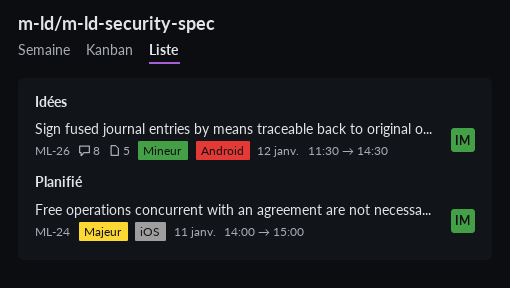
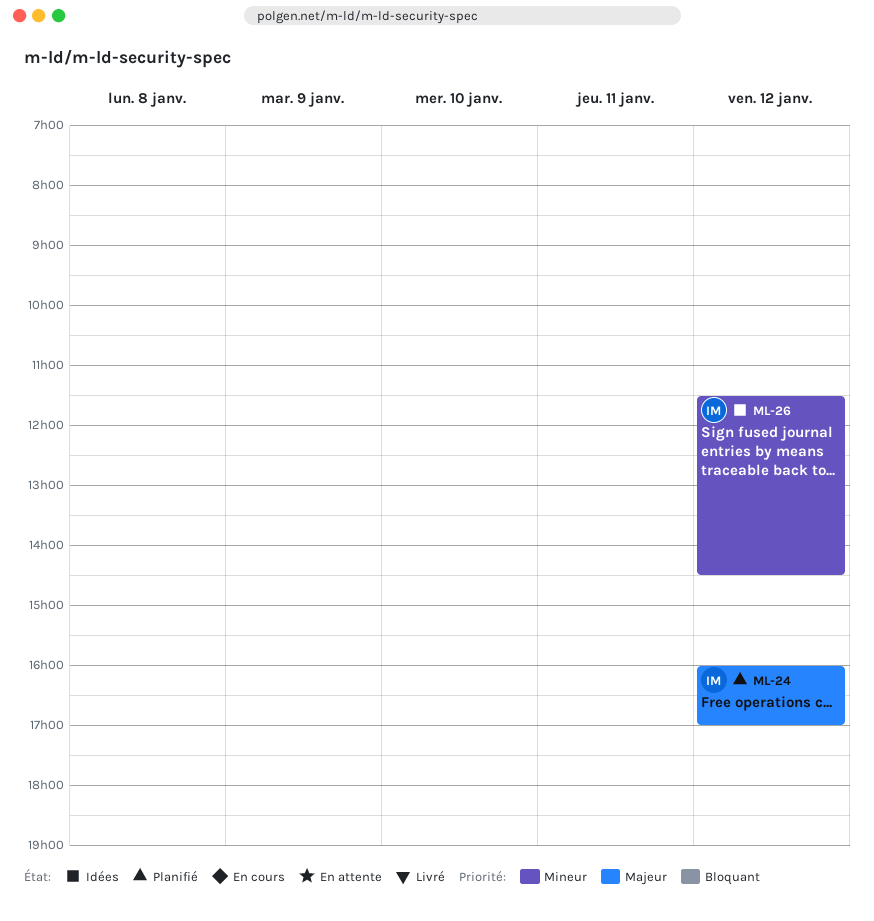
ML-24, day: Jan 11 -> Jan 12
ML-24, begins: 14:00 -> 16:00
ML-24, ends: 15:00 -> 17:00

